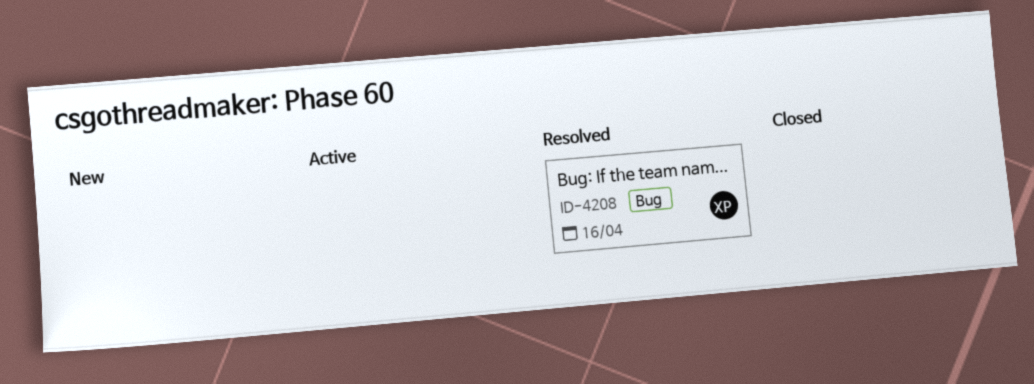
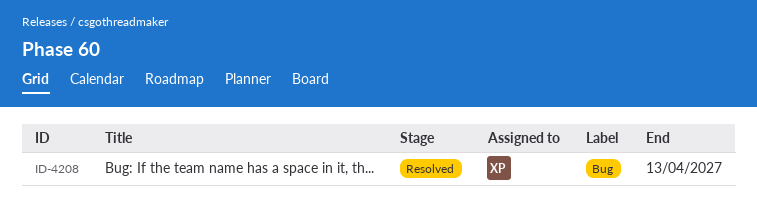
ID-4208, due: Apr 16 -> Apr 13

